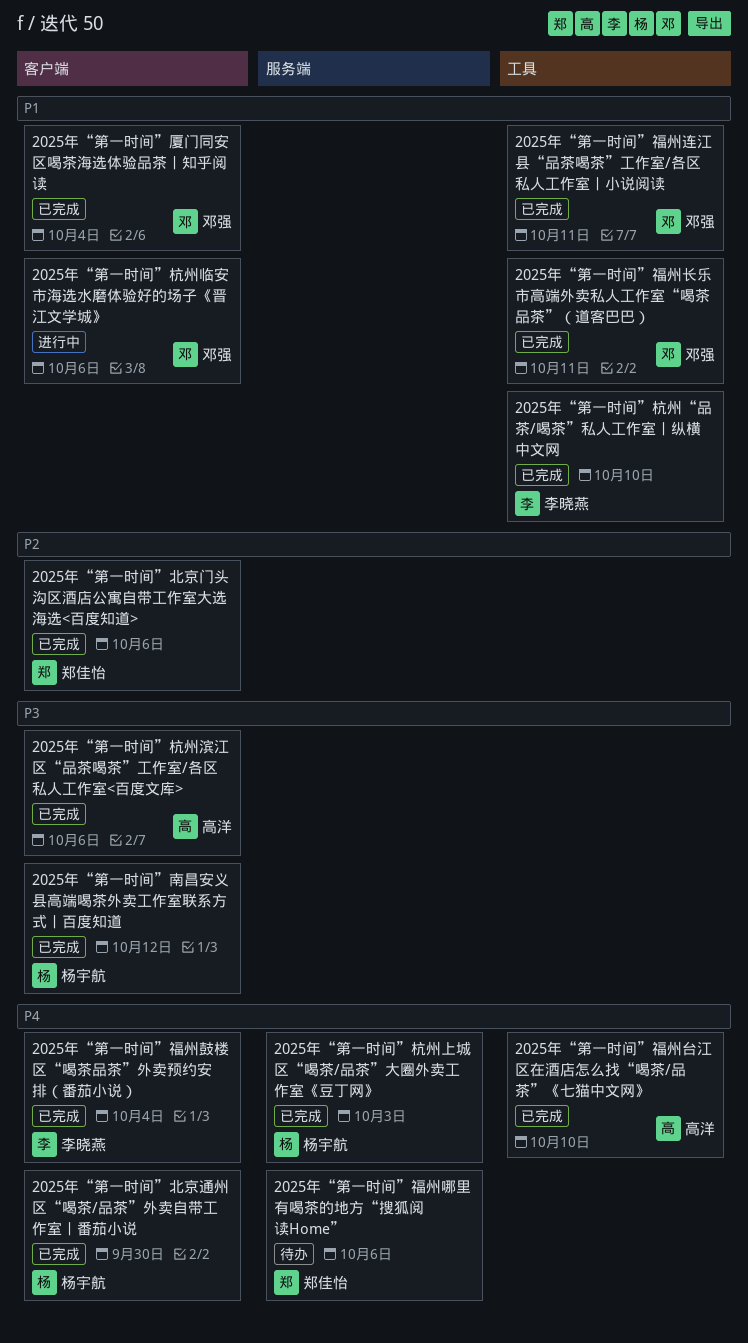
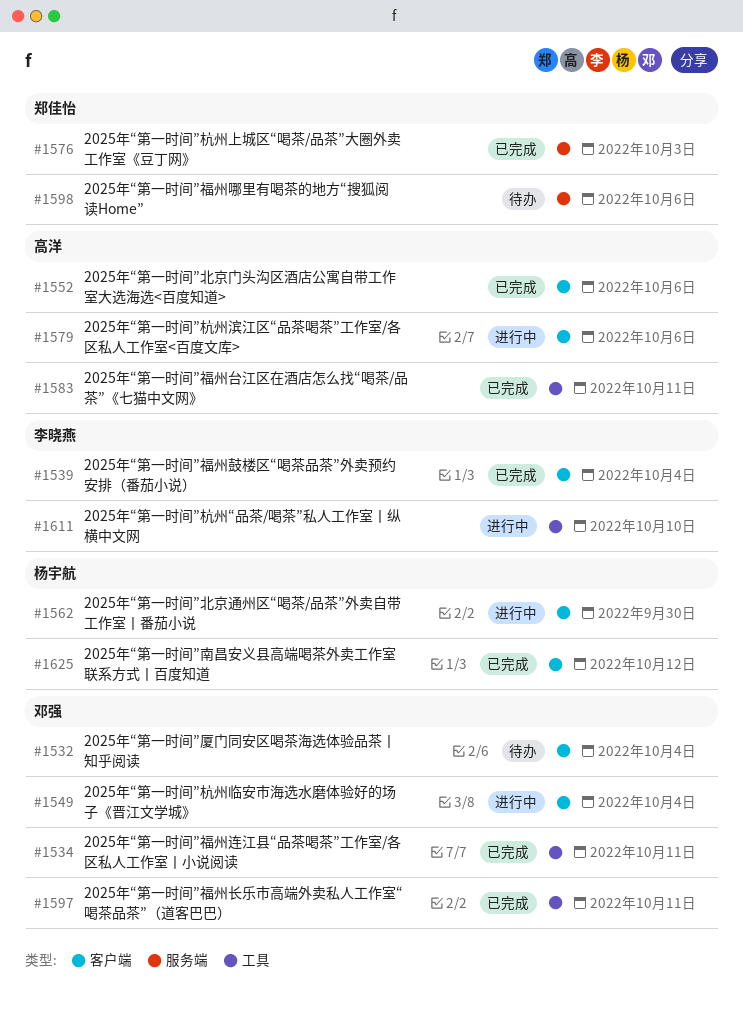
2025年“第一时间”北京通州区“喝茶/品茶”外卖自带工作室丨番茄小说, status: 已完成 -> 进行中
2025年“第一时间”北京门头沟区酒店公寓自带工作室大选海选<百度知道>, owner: 郑佳怡 -> 高洋
2025年“第一时间”厦门同安区喝茶海选体验品茶丨知乎阅读, status: 已完成 -> 待办
2025年“第一时间”杭州“品茶/喝茶”私人工作室丨纵横中文网, status: 已完成 -> 进行中
2025年“第一时间”杭州上城区“喝茶/品茶”大圈外卖工作室《豆丁网》, owner: 杨宇航 -> 郑佳怡
2025年“第一时间”杭州临安市海选水磨体验好的场子《晋江文学城》, due: Oct 6 -> Oct 4
2025年“第一时间”杭州滨江区“品茶喝茶”工作室/各区私人工作室<百度文库>, status: 已完成 -> 进行中
2025年“第一时间”福州台江区在酒店怎么找“喝茶/品茶”《七猫中文网》, due: Oct 10 -> Oct 11

